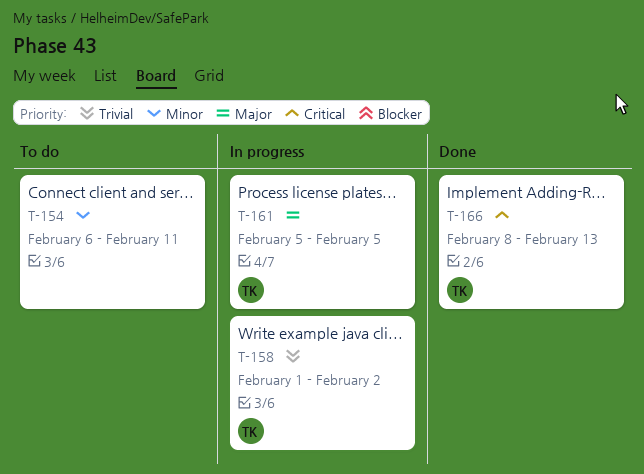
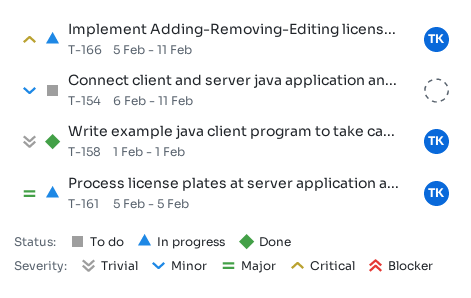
T-158, status: In progress -> Done
T-158, due: Feb 2 -> Feb 1
T-166, status: Done -> In progress
T-166, start: Feb 8 -> Feb 5
T-166, due: Feb 13 -> Feb 11

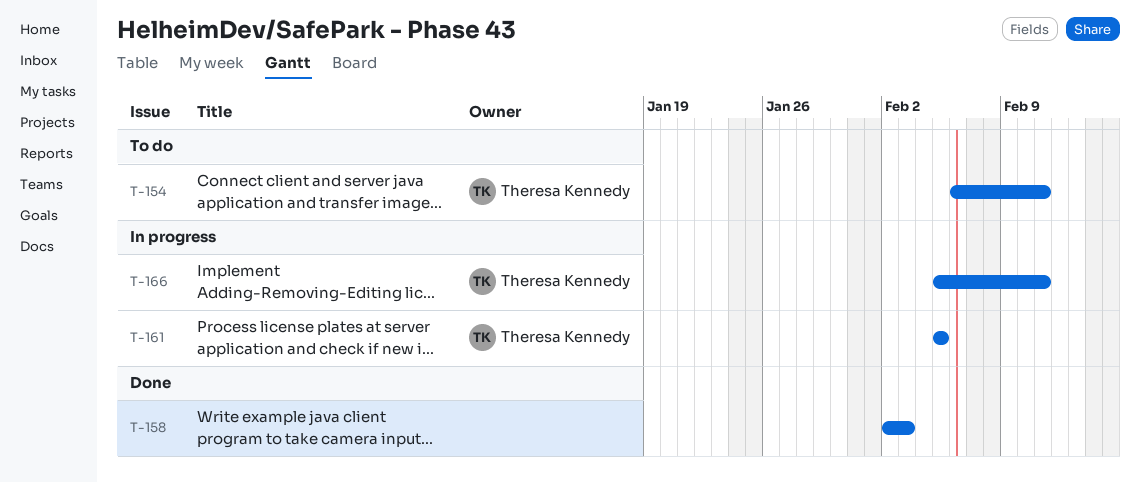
T-154, owner: none -> Theresa Kennedy
T-158, owner: Theresa Kennedy -> none
T-158, start: Feb 1 -> Feb 2
T-158, due: Feb 1 -> Feb 3

